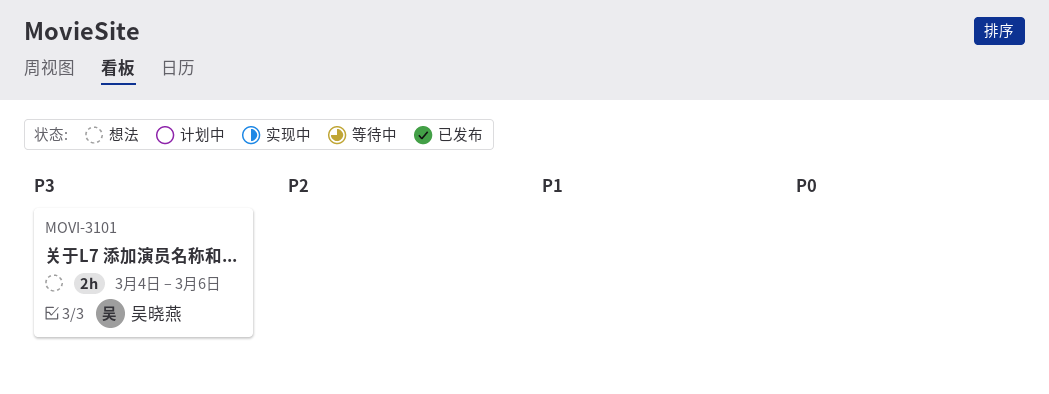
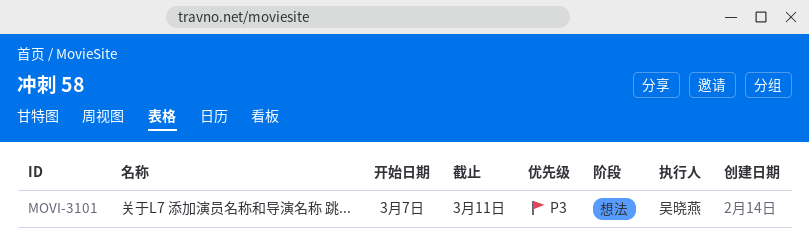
MOVI-3101, start: Mar 4 -> Mar 7
MOVI-3101, due: Mar 6 -> Mar 11

